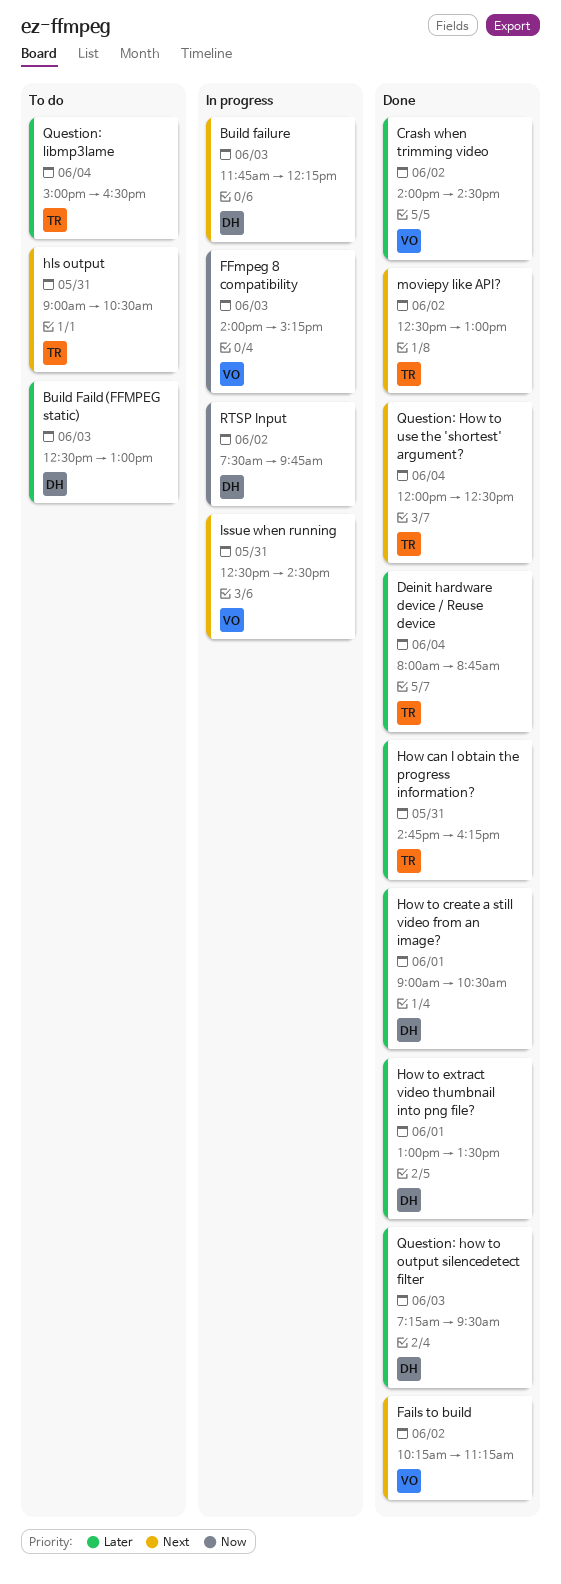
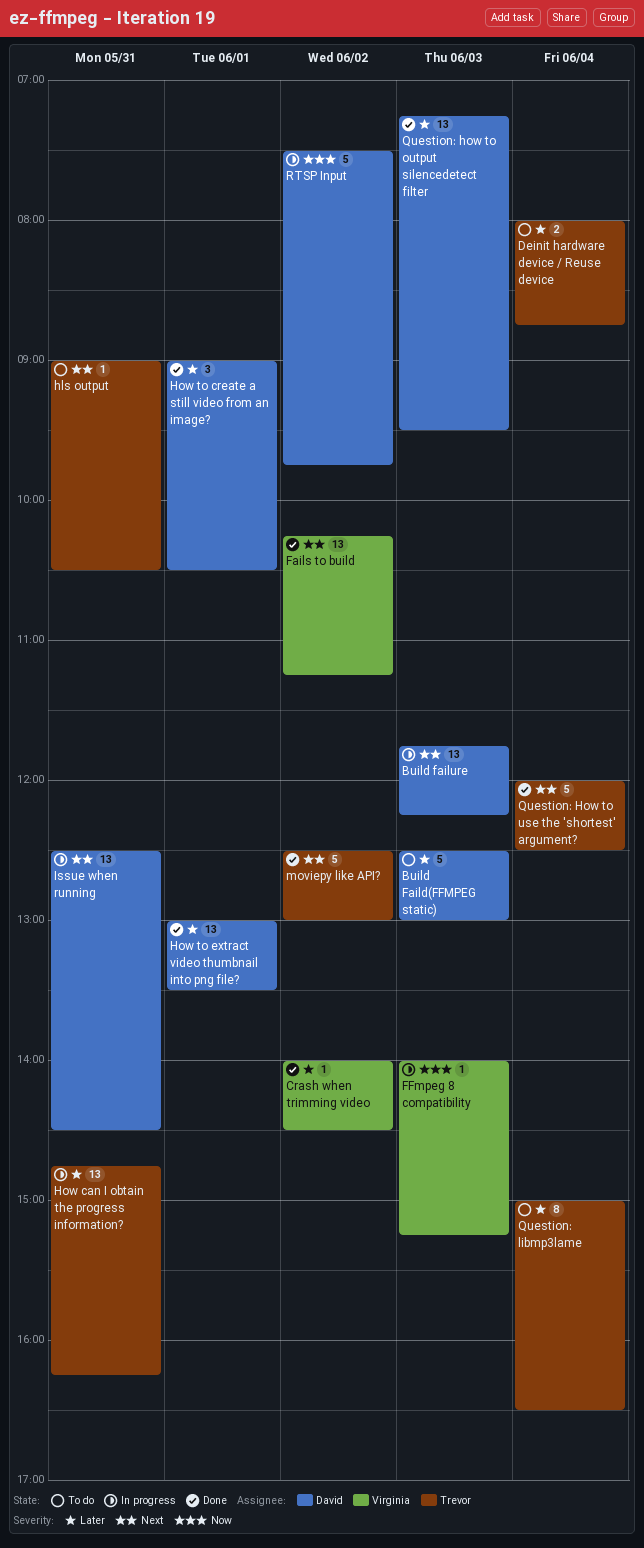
Deinit hardware device / Reuse device, status: Done -> To do
How can I obtain the progress information?, status: Done -> In progress
Issue when running, owner: Virginia -> David

